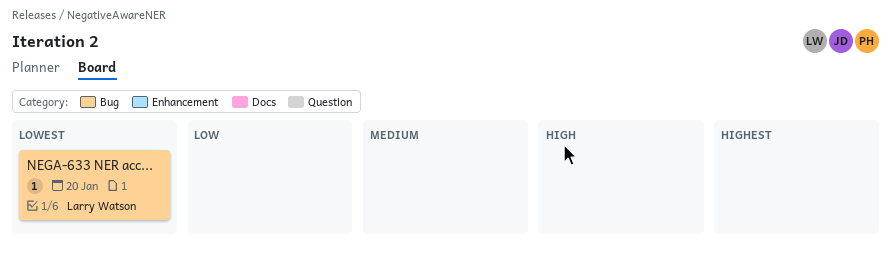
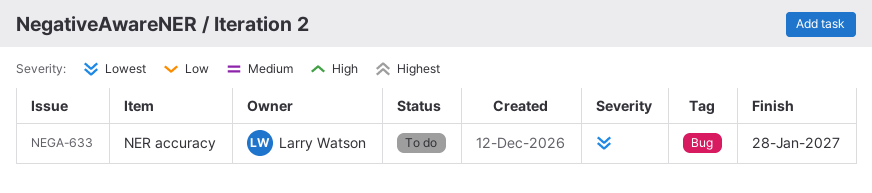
NEGA-633, due: Jan 20 -> Jan 28

